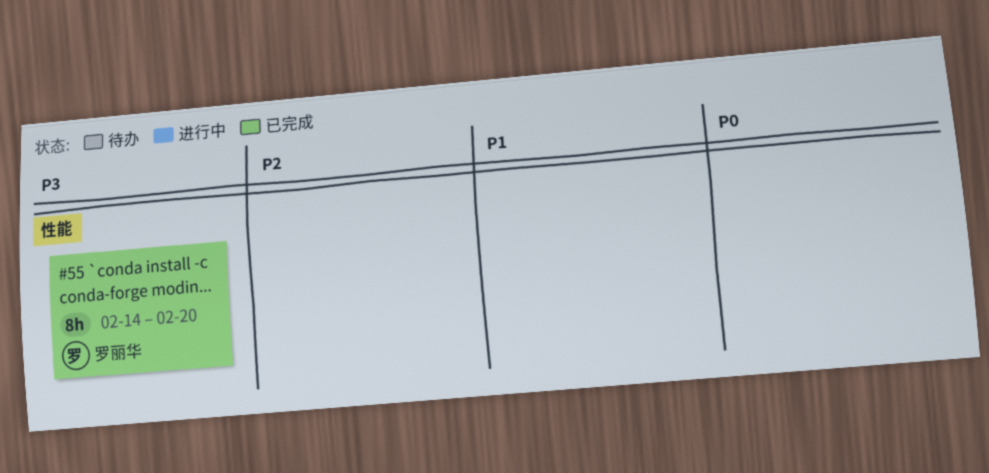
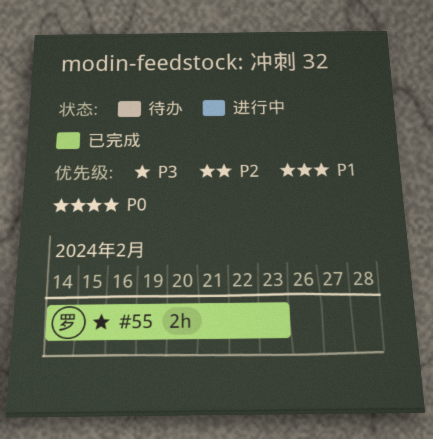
#55, estimate: 8h -> 2h
#55, due: Feb 20 -> Feb 23

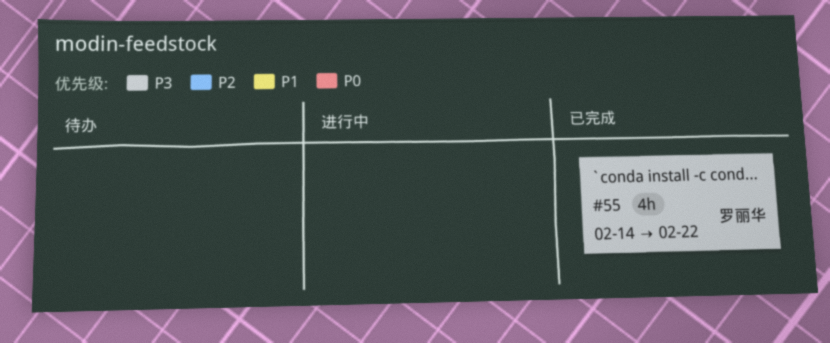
#55, estimate: 2h -> 4h
#55, due: Feb 23 -> Feb 22

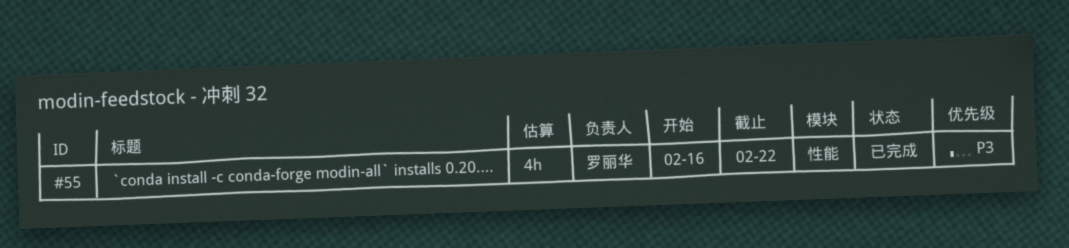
#55, start: Feb 14 -> Feb 16

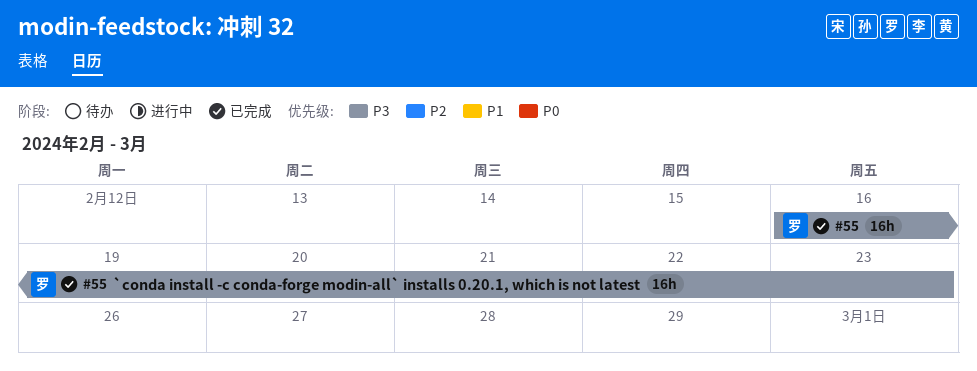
#55, estimate: 4h -> 16h
#55, due: Feb 22 -> Feb 23

